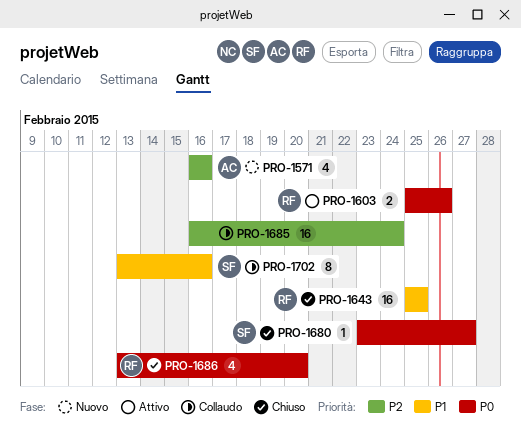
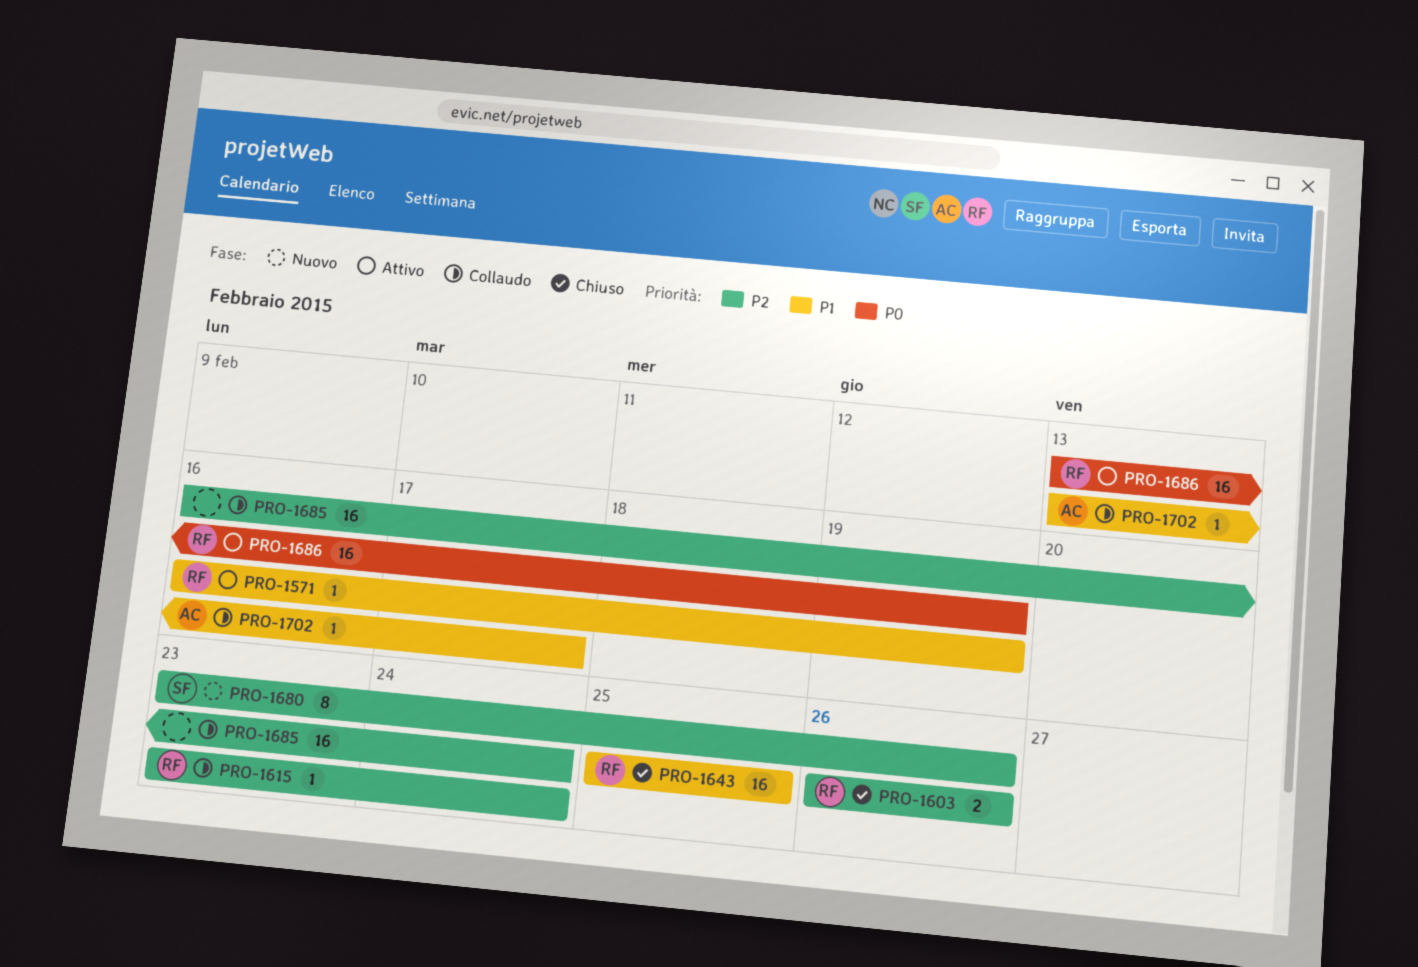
PRO-1571, status: Nuovo -> Attivo
PRO-1571, owner: AC -> RF
PRO-1571, priority: P2 -> P1
PRO-1571, estimate: 4 -> 1
PRO-1571, due: Feb 16 -> Feb 19
PRO-1603, status: Attivo -> Chiuso
PRO-1603, priority: P0 -> P2
PRO-1603, start: Feb 25 -> Feb 26
PRO-1615: none -> present
PRO-1680, status: Chiuso -> Nuovo
PRO-1680, priority: P0 -> P2
PRO-1680, estimate: 1 -> 8
PRO-1680, due: Feb 27 -> Feb 26
PRO-1686, status: Chiuso -> Attivo
PRO-1686, estimate: 4 -> 16
PRO-1686, due: Feb 20 -> Feb 19
PRO-1702, owner: SF -> AC
PRO-1702, estimate: 8 -> 1
PRO-1702, due: Feb 16 -> Feb 17

